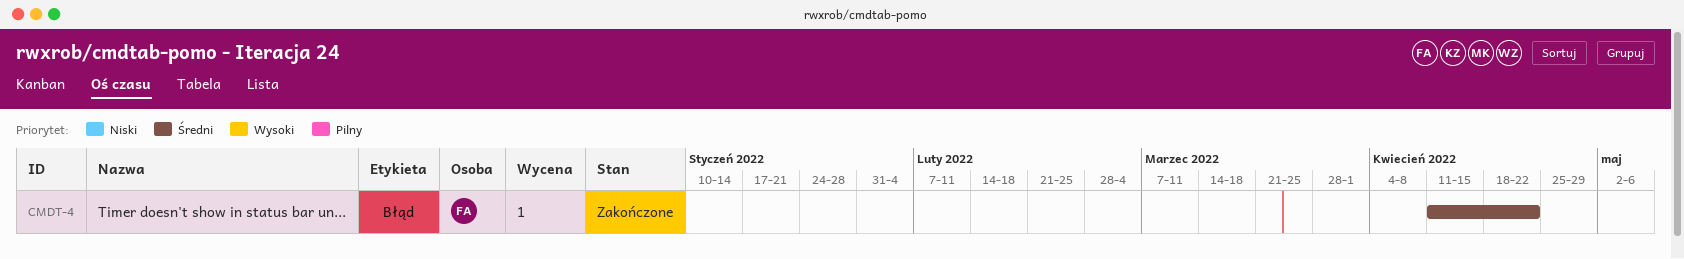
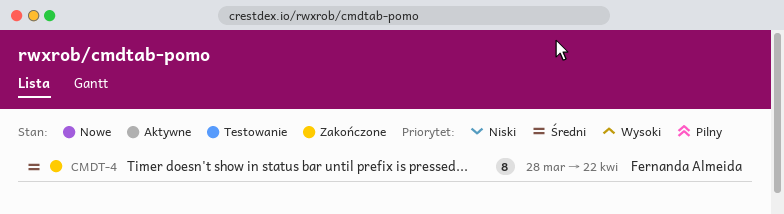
CMDT-4, estimate: 1 -> 8
CMDT-4, start: Apr 11 -> Mar 28

